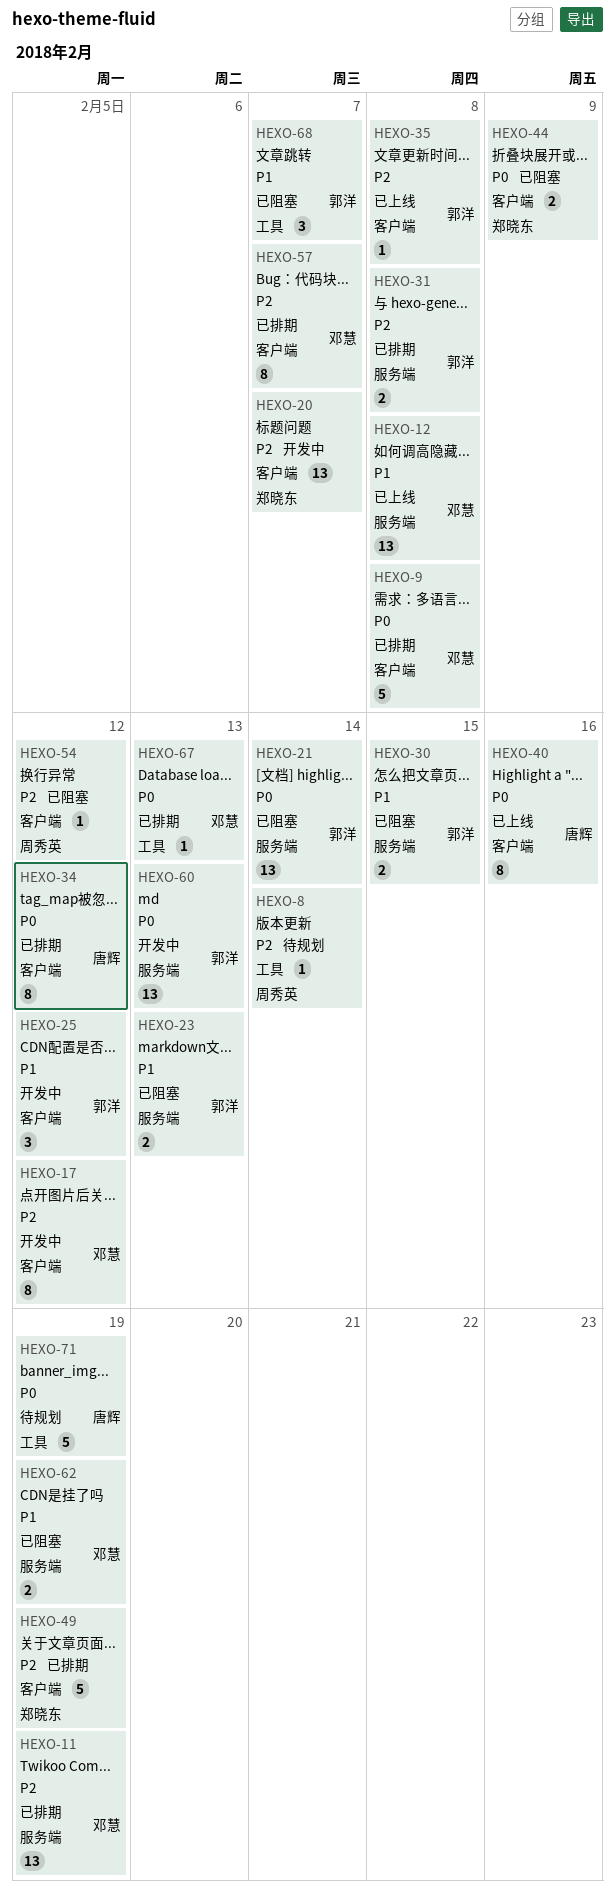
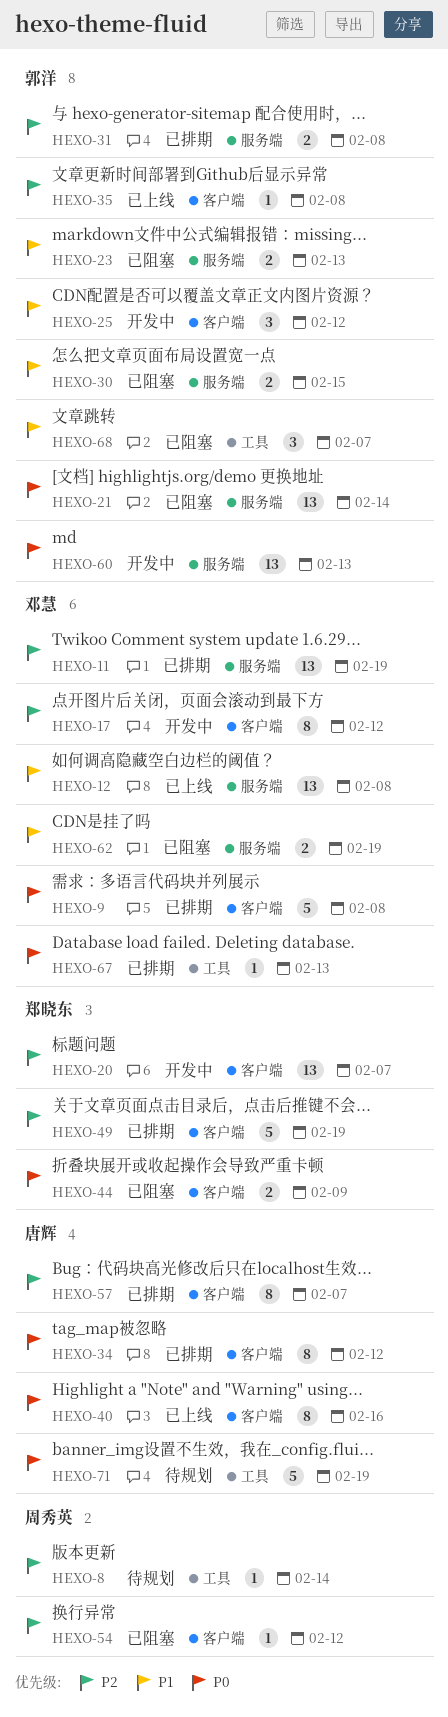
HEXO-57, owner: 邓慧 -> 唐辉

